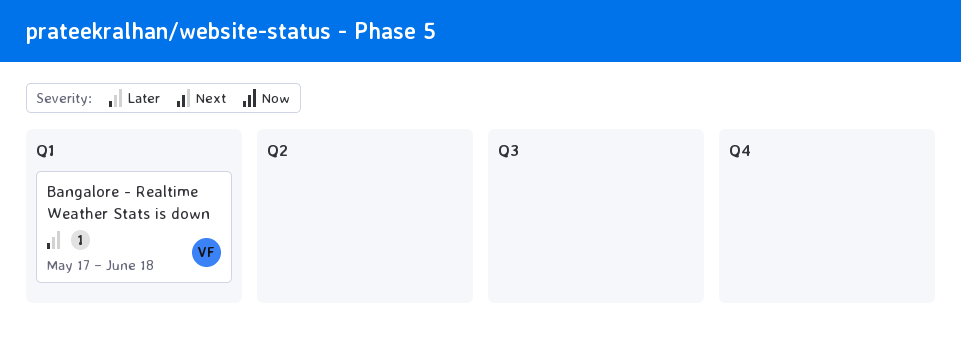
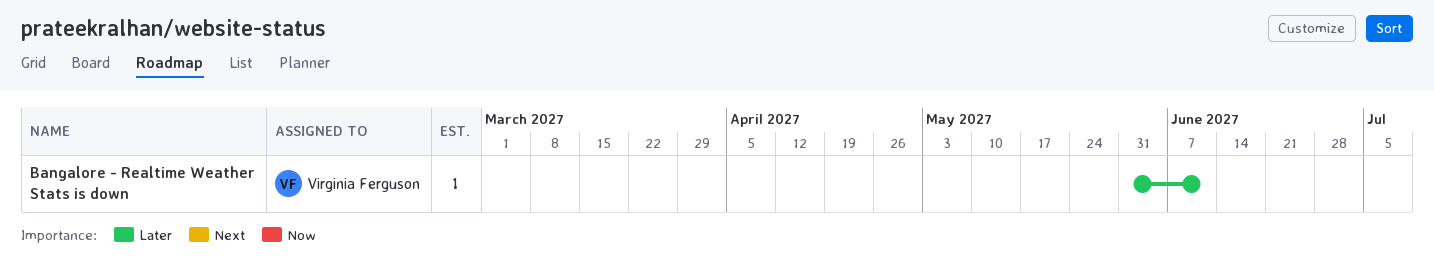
Bangalore - Realtime Weather Stats is down, start: May 17 -> May 31
Bangalore - Realtime Weather Stats is down, due: Jun 18 -> Jun 11

